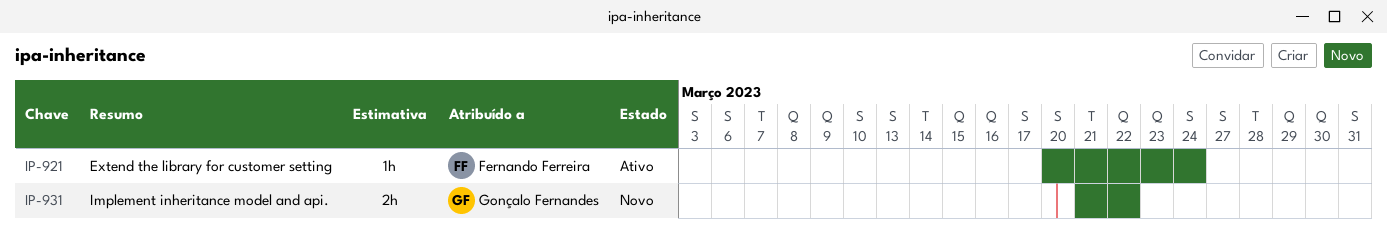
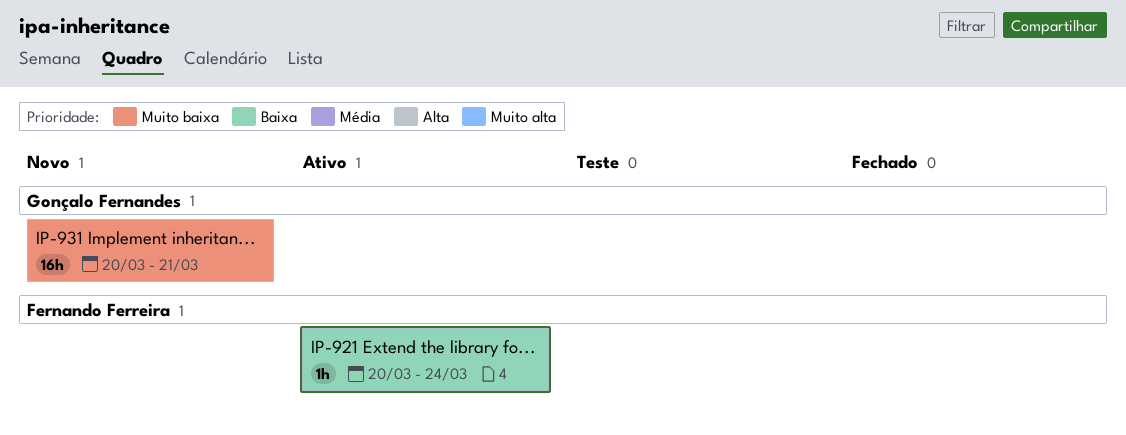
IP-931, estimate: 2h -> 16h
IP-931, start: Mar 21 -> Mar 20
IP-931, due: Mar 22 -> Mar 21

